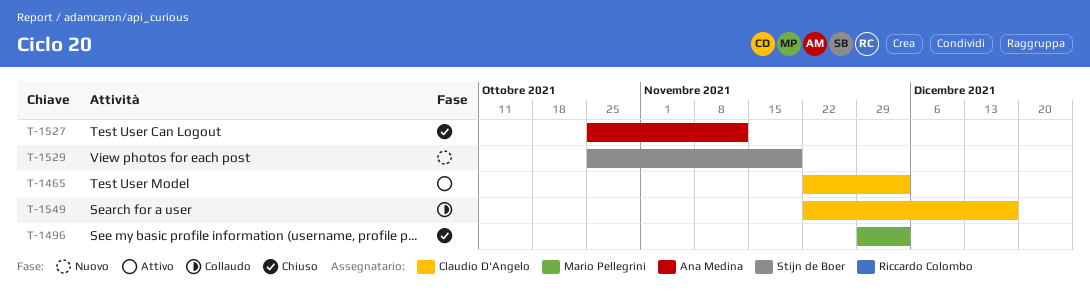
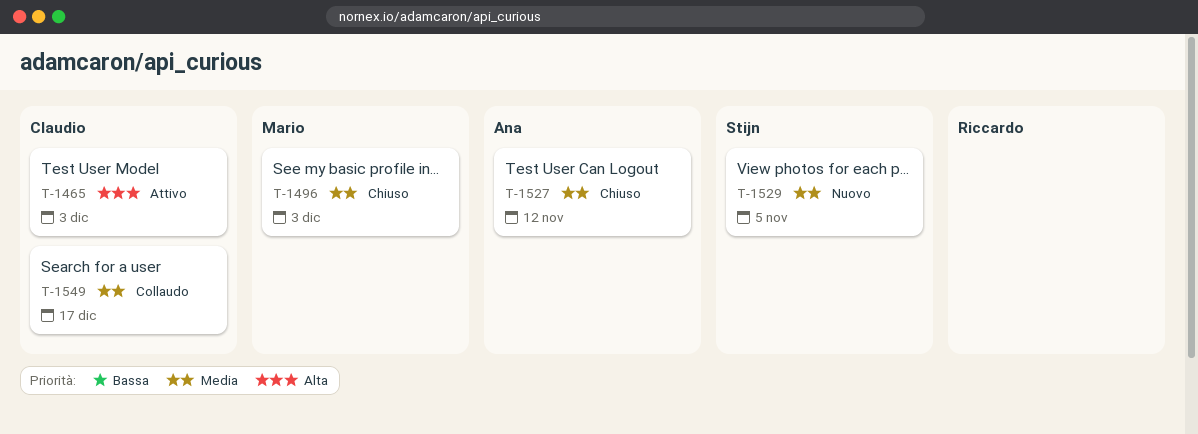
T-1529, due: Nov 19 -> Nov 5

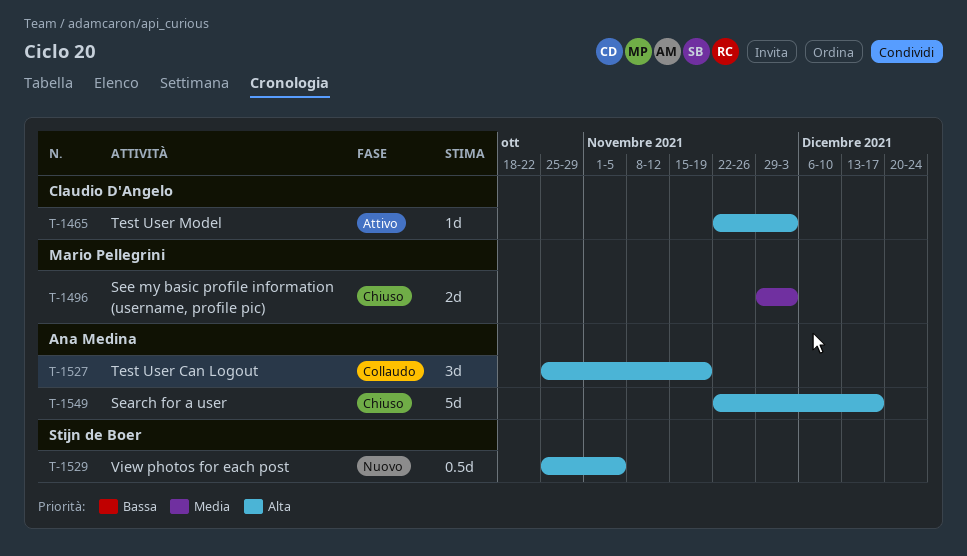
T-1527, status: Chiuso -> Collaudo
T-1527, priority: Media -> Alta
T-1527, due: Nov 12 -> Nov 19
T-1529, priority: Media -> Alta
T-1549, status: Collaudo -> Chiuso
T-1549, owner: Claudio D'Angelo -> Ana Medina
T-1549, priority: Media -> Alta

